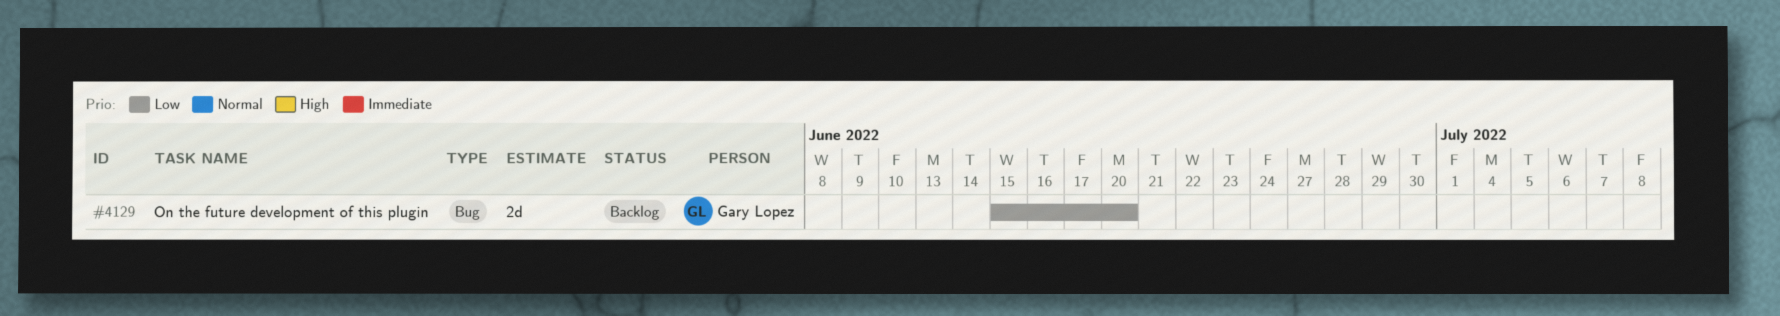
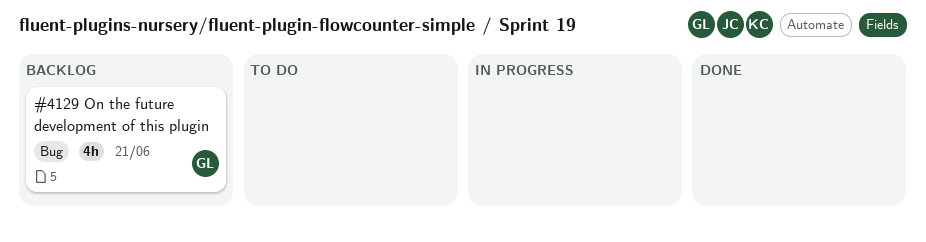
#4129, estimate: 2d -> 4h
#4129, due: Jun 20 -> Jun 21

